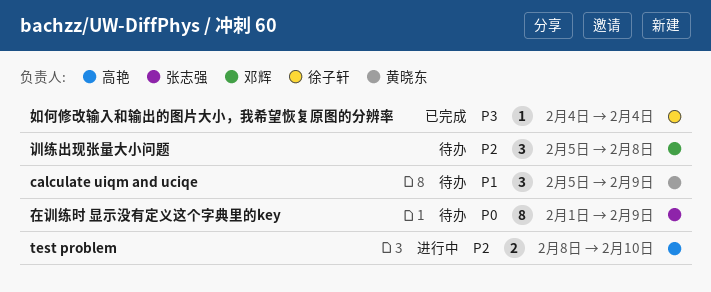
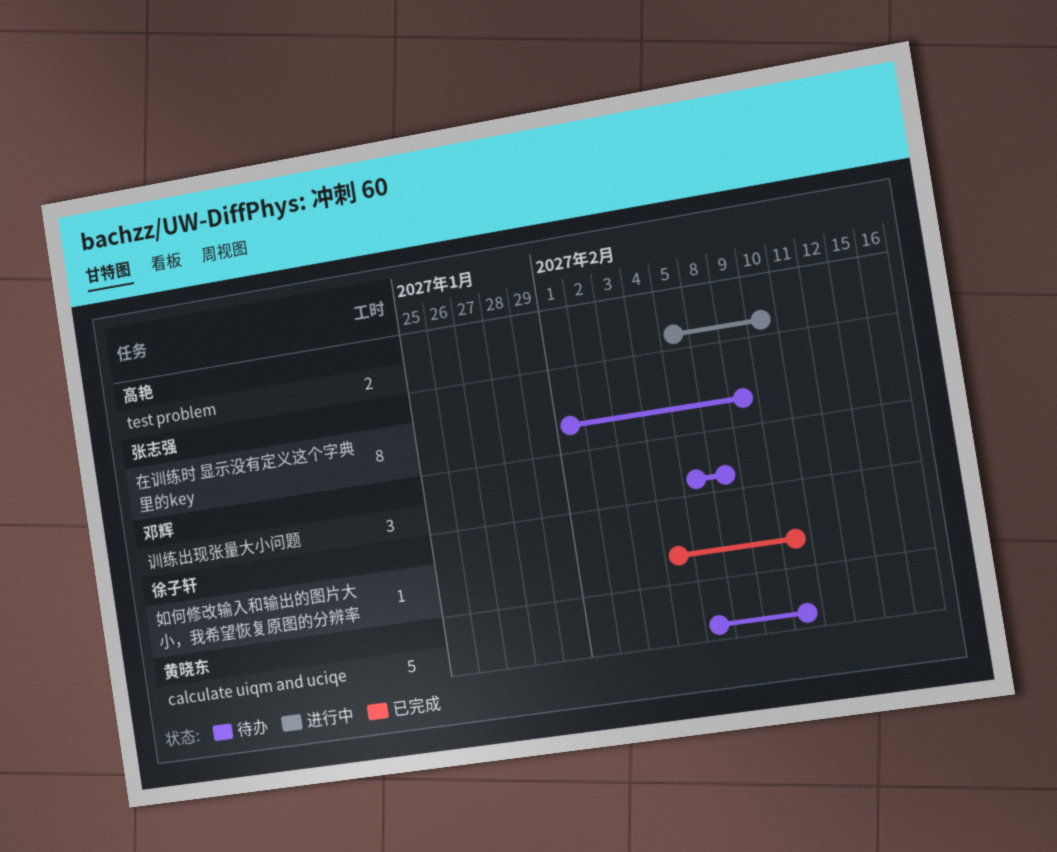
calculate uiqm and uciqe, estimate: 3 -> 5
calculate uiqm and uciqe, due: Feb 9 -> Feb 10
test problem, start: Feb 8 -> Feb 5
如何修改输入和输出的图片大小，我希望恢复原图的分辨率, due: Feb 4 -> Feb 10

